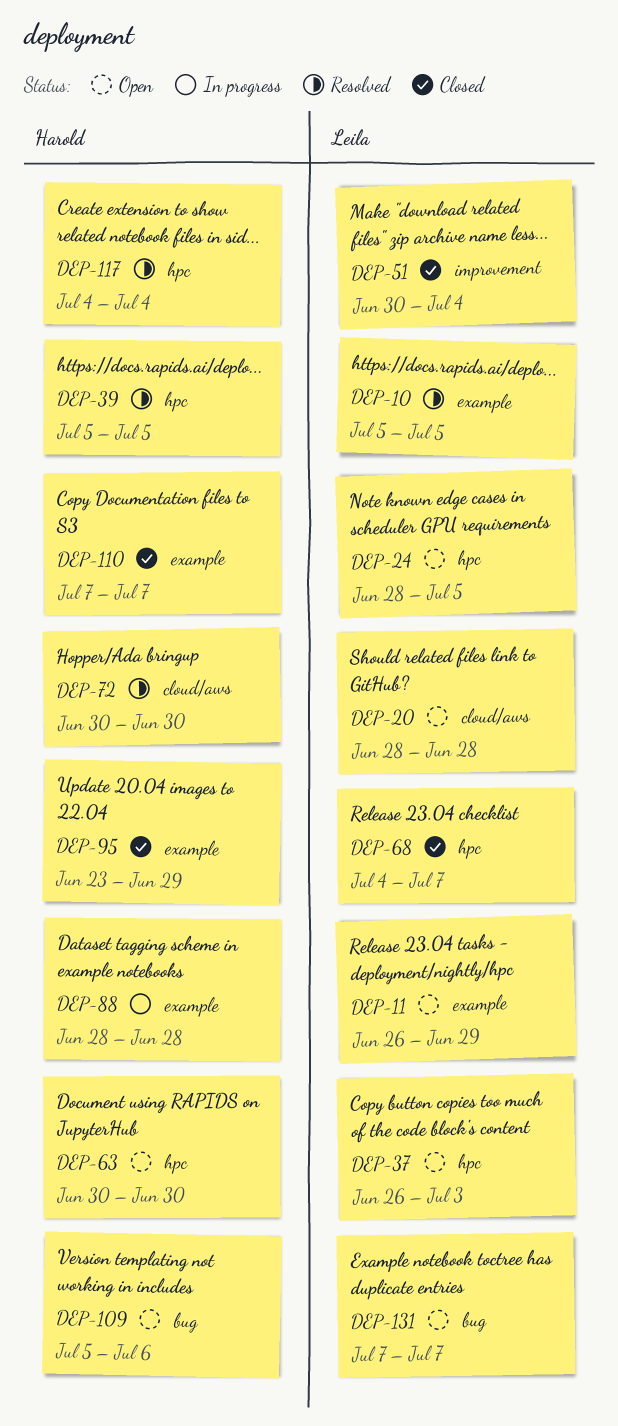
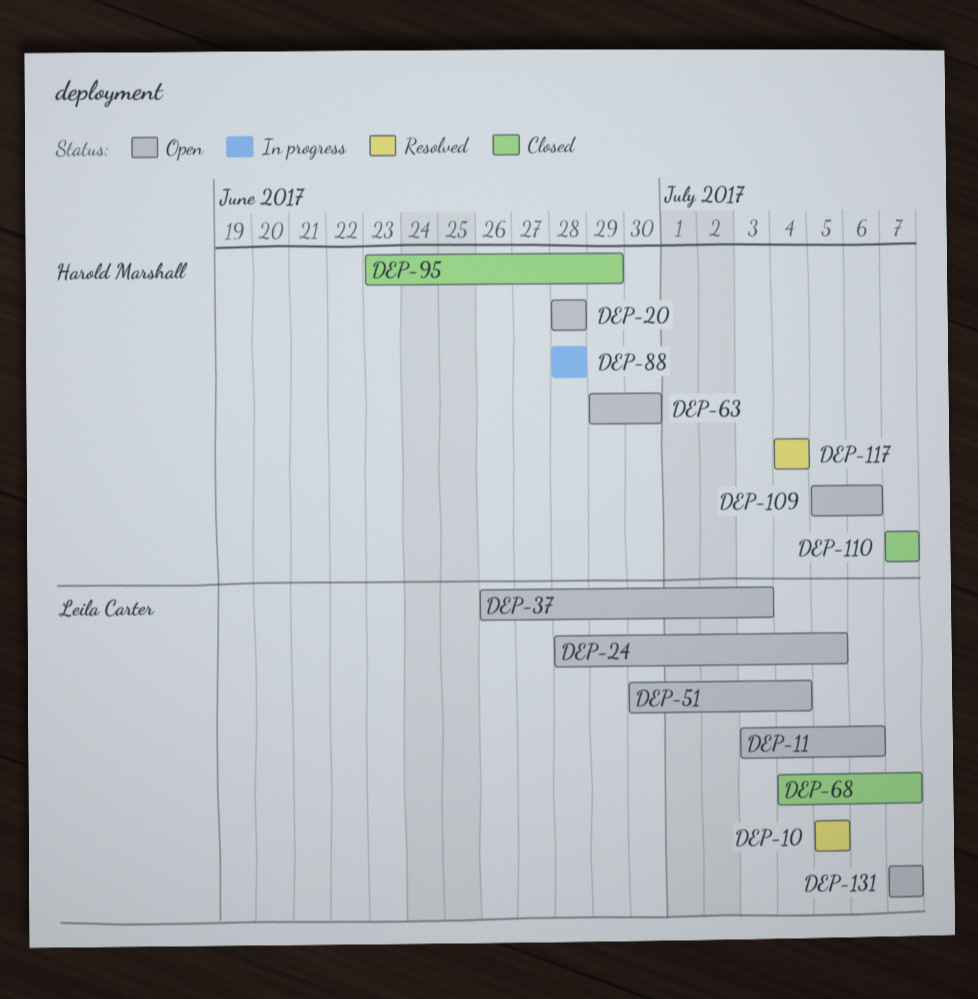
DEP-11, start: Jun 26 -> Jul 3
DEP-11, due: Jun 29 -> Jul 6
DEP-20, owner: Leila Carter -> Harold Marshall
DEP-39: present -> none
DEP-51, status: Closed -> Open
DEP-63, start: Jun 30 -> Jun 29
DEP-72: present -> none

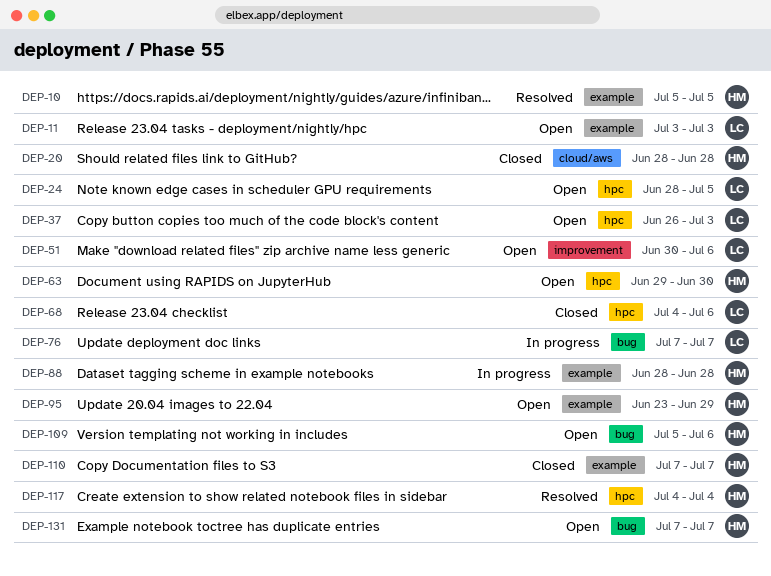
DEP-10, owner: Leila Carter -> Harold Marshall
DEP-11, due: Jul 6 -> Jul 3
DEP-20, status: Open -> Closed
DEP-51, due: Jul 4 -> Jul 6
DEP-68, due: Jul 7 -> Jul 6
DEP-76: none -> present
DEP-95, status: Closed -> Open
DEP-131, owner: Leila Carter -> Harold Marshall

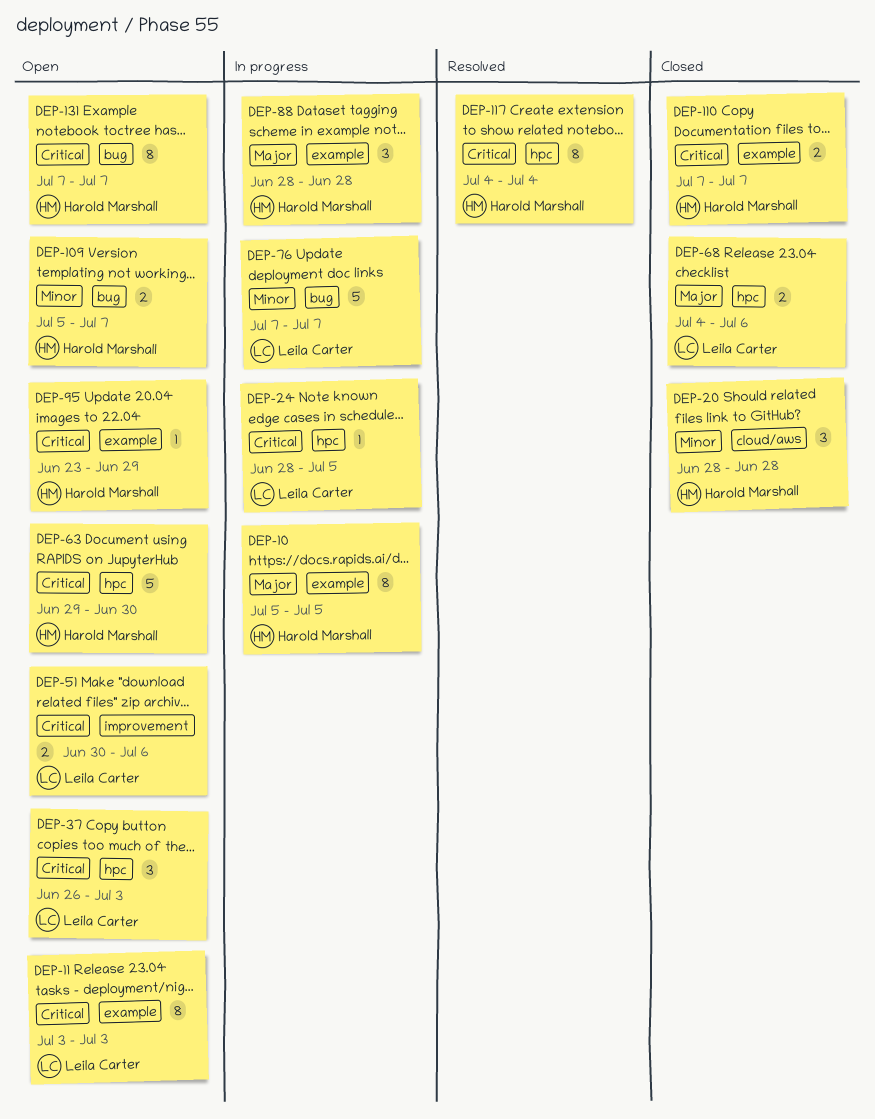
DEP-10, status: Resolved -> In progress
DEP-24, status: Open -> In progress
DEP-109, due: Jul 6 -> Jul 7

